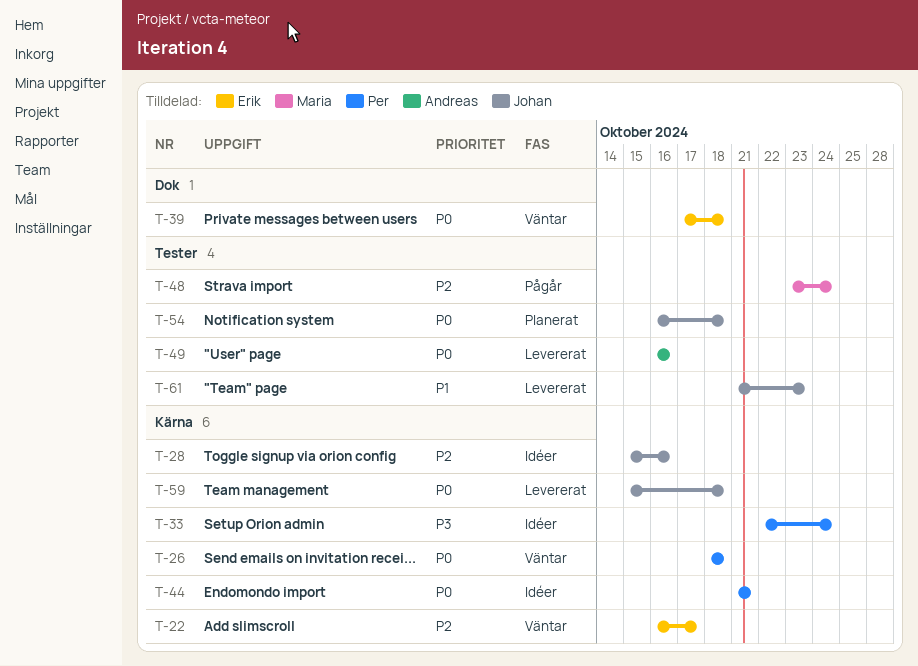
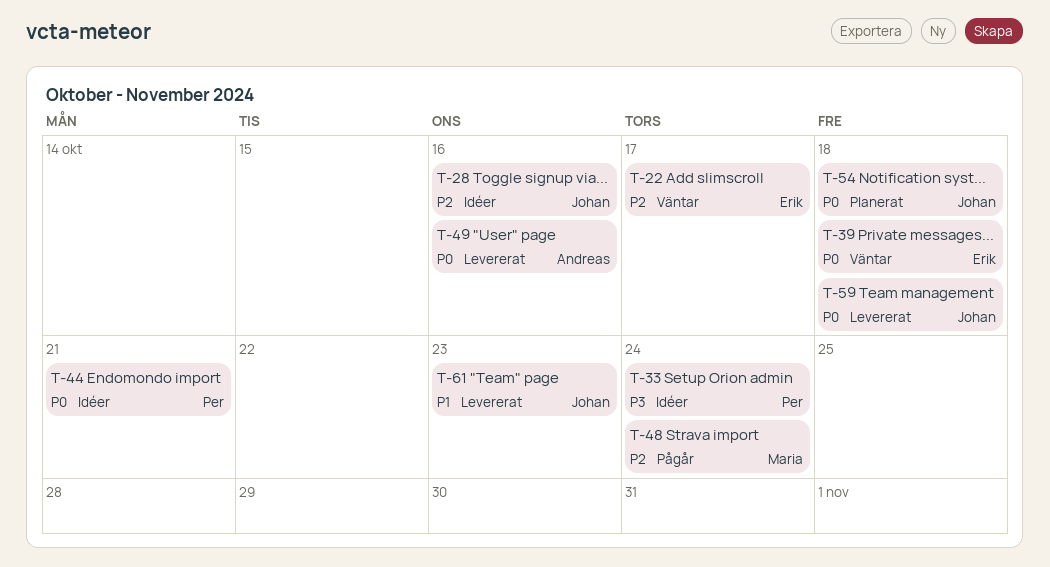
T-26: present -> none

